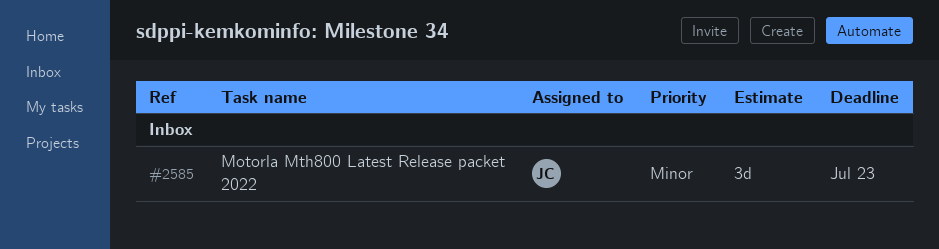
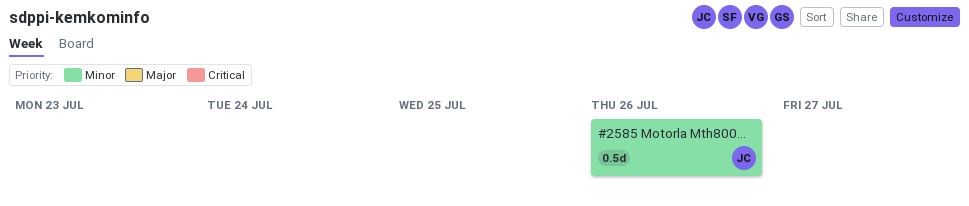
#2585, estimate: 3d -> 0.5d
#2585, due: Jul 23 -> Jul 26

